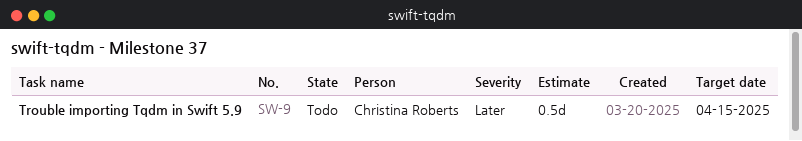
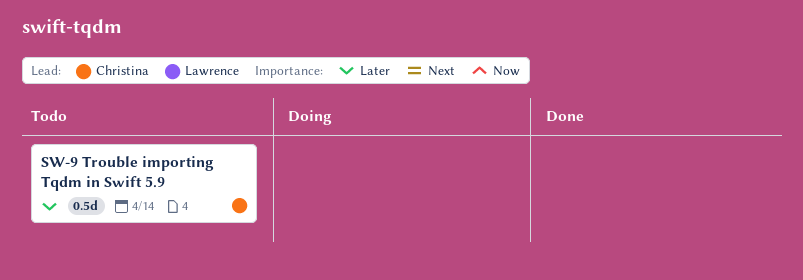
SW-9, due: Apr 15 -> Apr 14

